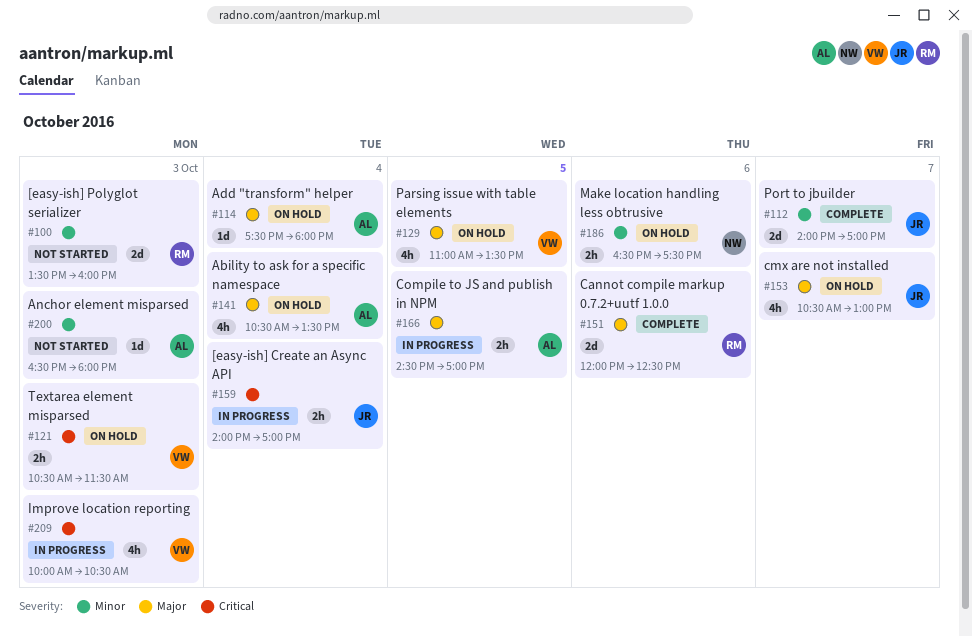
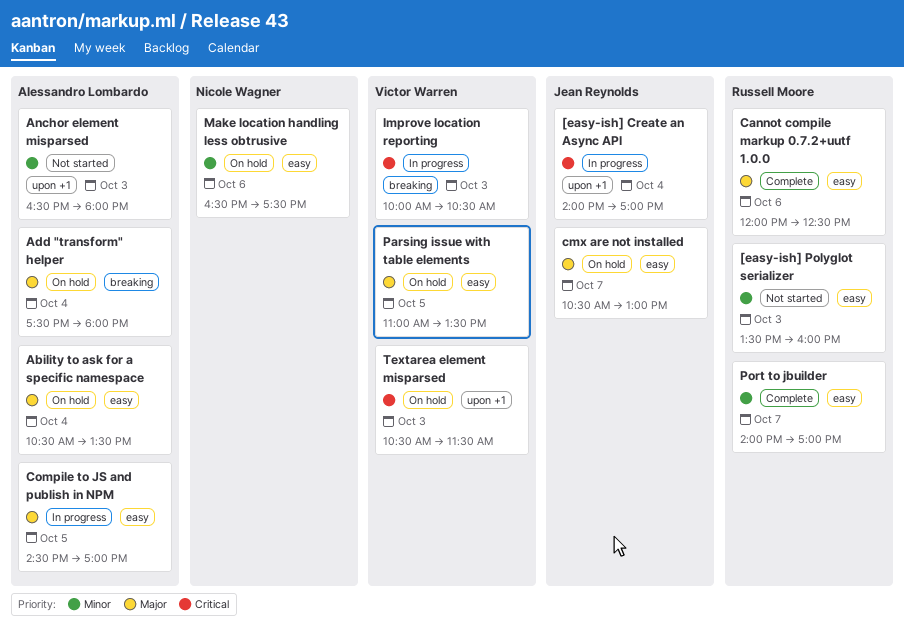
Port to jbuilder, owner: Jean Reynolds -> Russell Moore

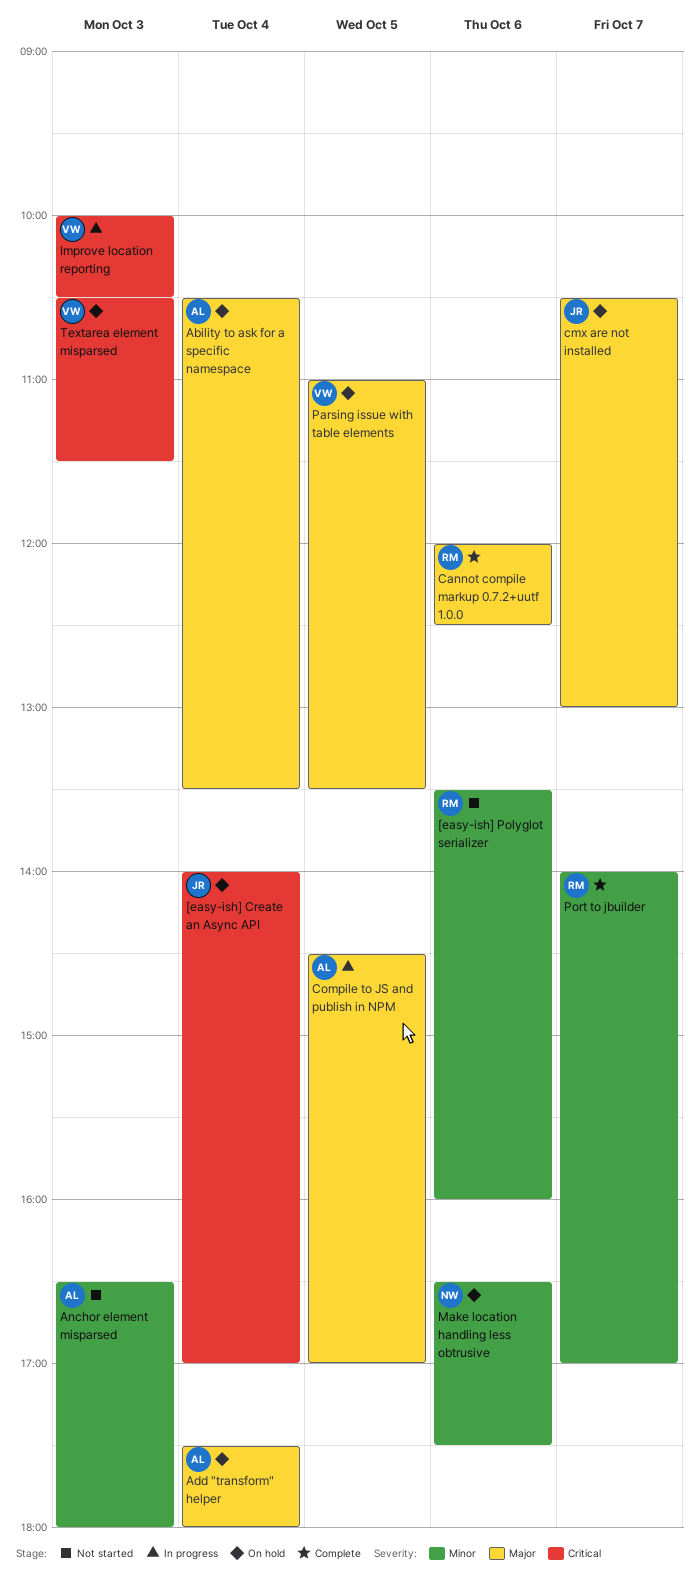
[easy-ish] Create an Async API, status: In progress -> On hold
[easy-ish] Polyglot serializer, day: Oct 3 -> Oct 6

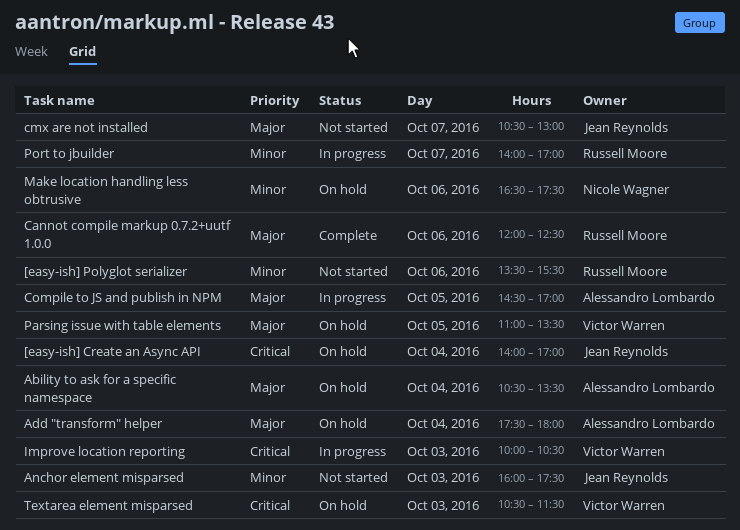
[easy-ish] Polyglot serializer, ends: 16:00 -> 15:30
Anchor element misparsed, owner: Alessandro Lombardo -> Jean Reynolds
Anchor element misparsed, begins: 16:30 -> 16:00
Anchor element misparsed, ends: 18:00 -> 17:30
cmx are not installed, status: On hold -> Not started
Port to jbuilder, status: Complete -> In progress

